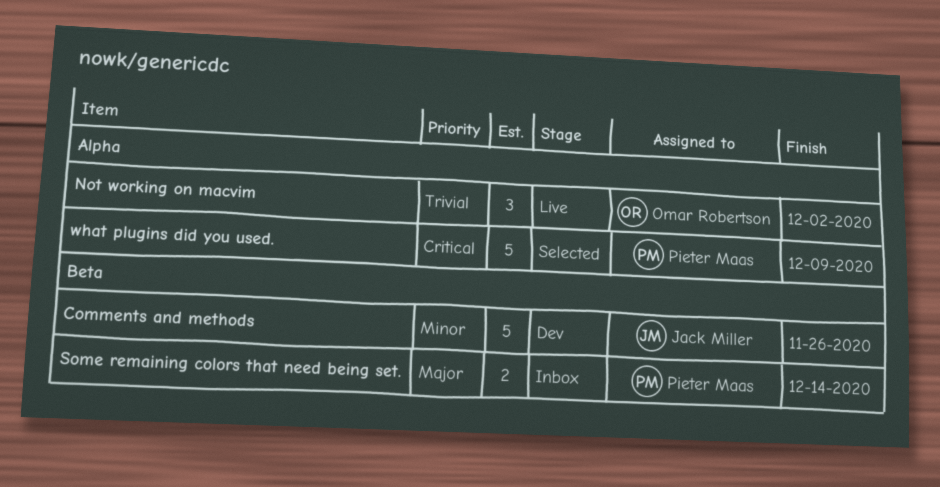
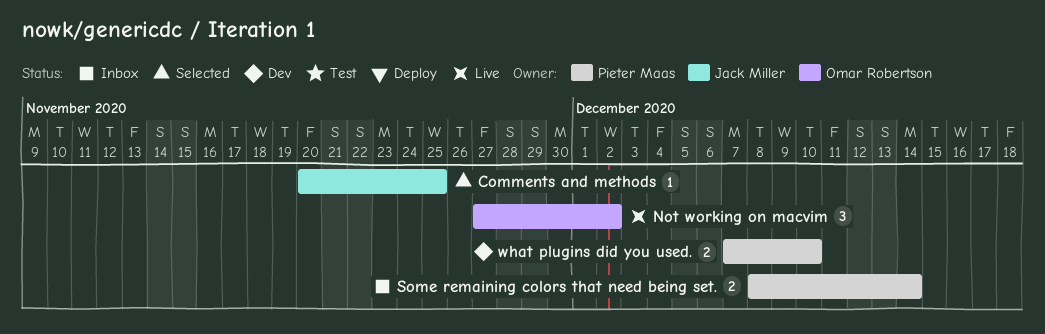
Comments and methods, status: Dev -> Selected
Comments and methods, estimate: 5 -> 1
Comments and methods, due: Nov 26 -> Nov 25
what plugins did you used., status: Selected -> Dev
what plugins did you used., estimate: 5 -> 2
what plugins did you used., due: Dec 9 -> Dec 10

